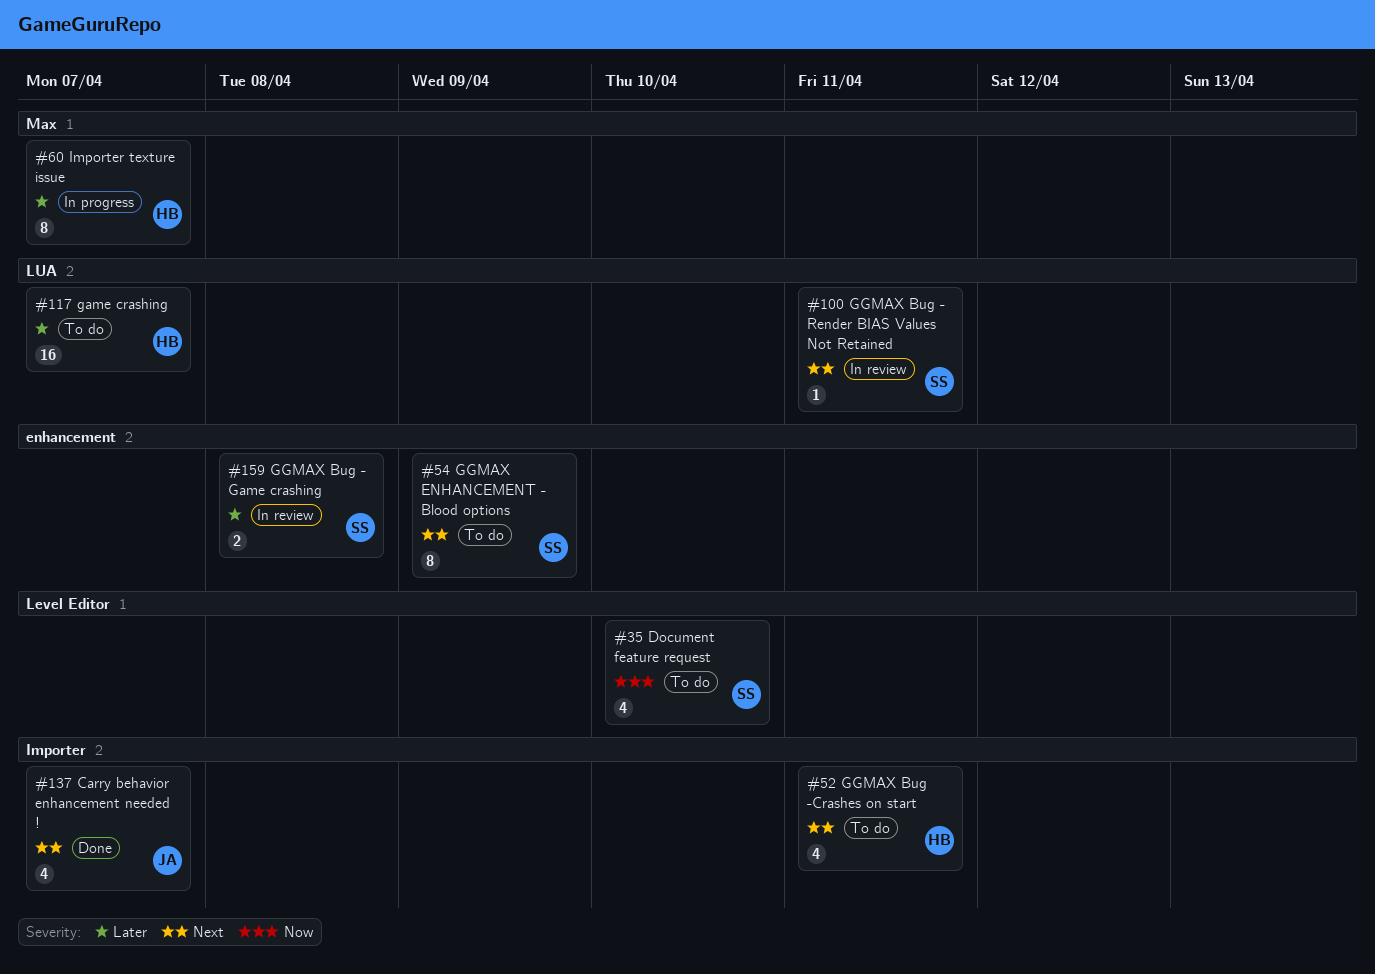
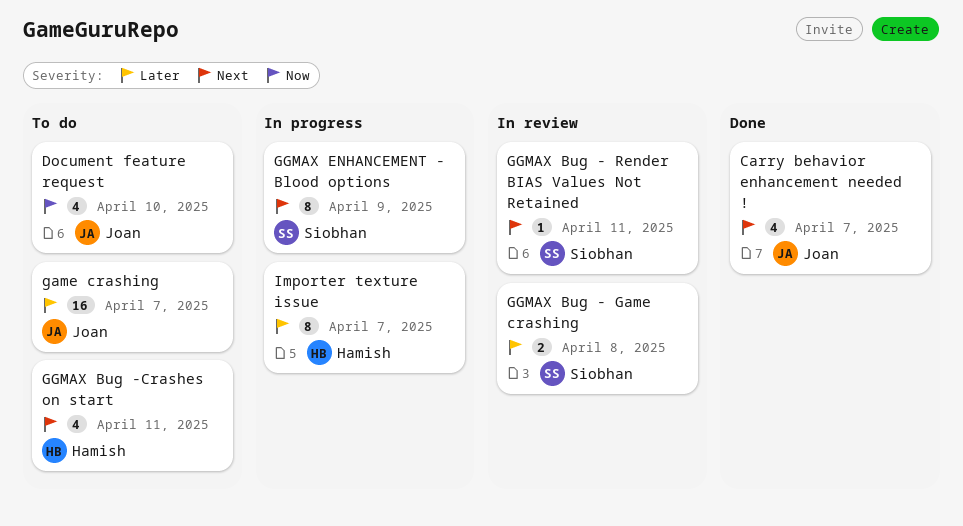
Document feature request, owner: Siobhan -> Joan
game crashing, owner: Hamish -> Joan
GGMAX ENHANCEMENT - Blood options, status: To do -> In progress

